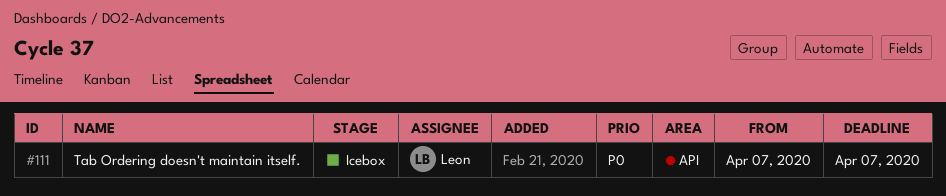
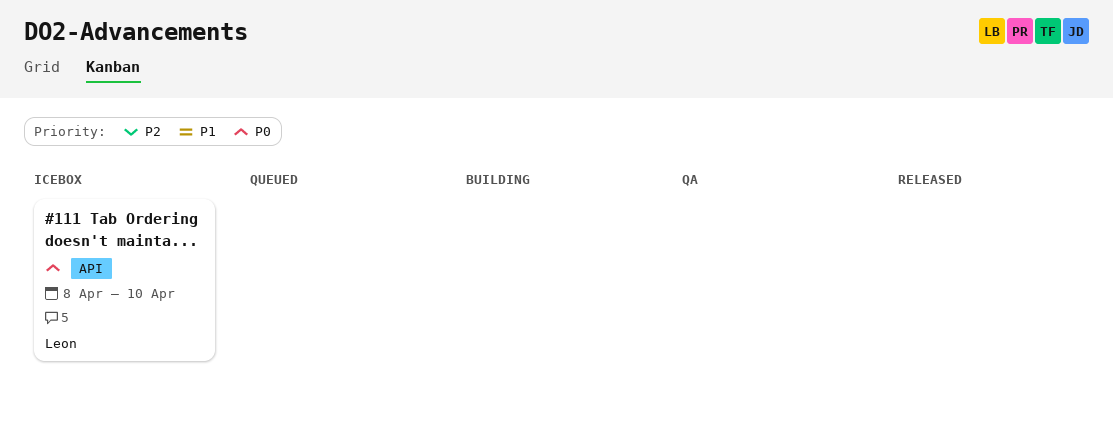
#111, start: Apr 7 -> Apr 8
#111, due: Apr 7 -> Apr 10

